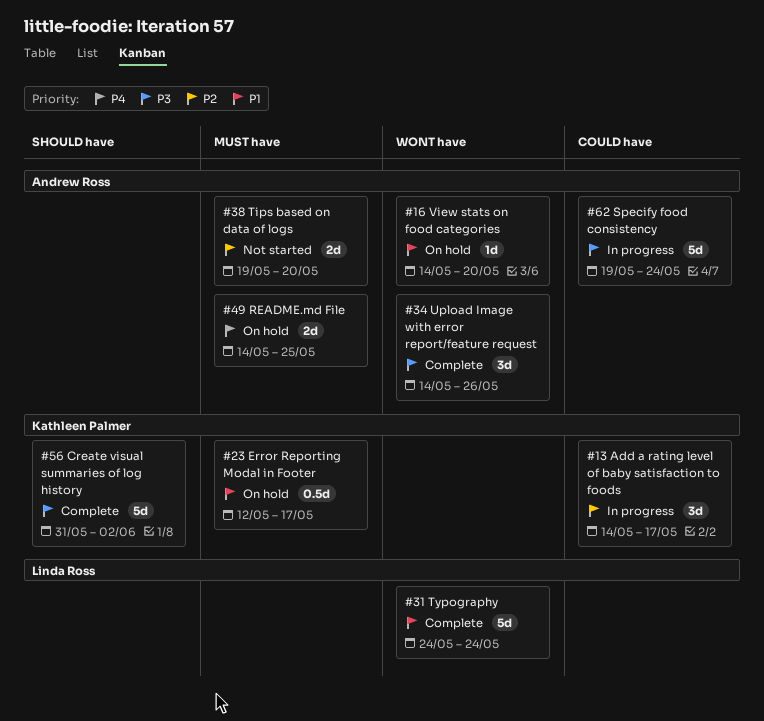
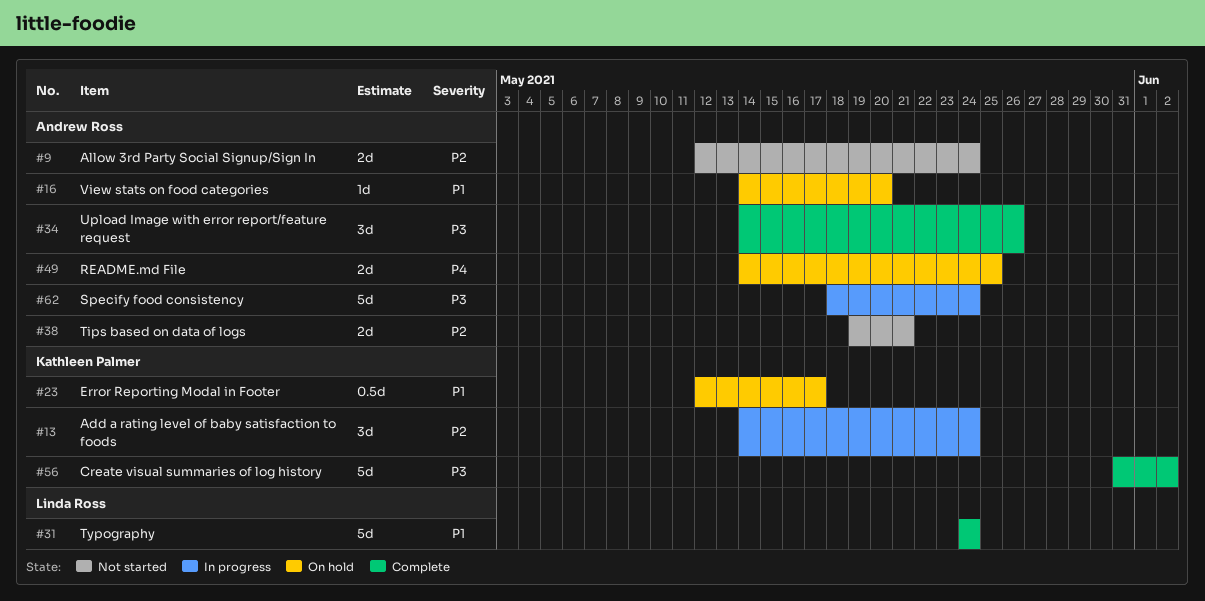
#9: none -> present
#13, due: May 17 -> May 24
#38, due: May 20 -> May 21
#62, start: May 19 -> May 18

